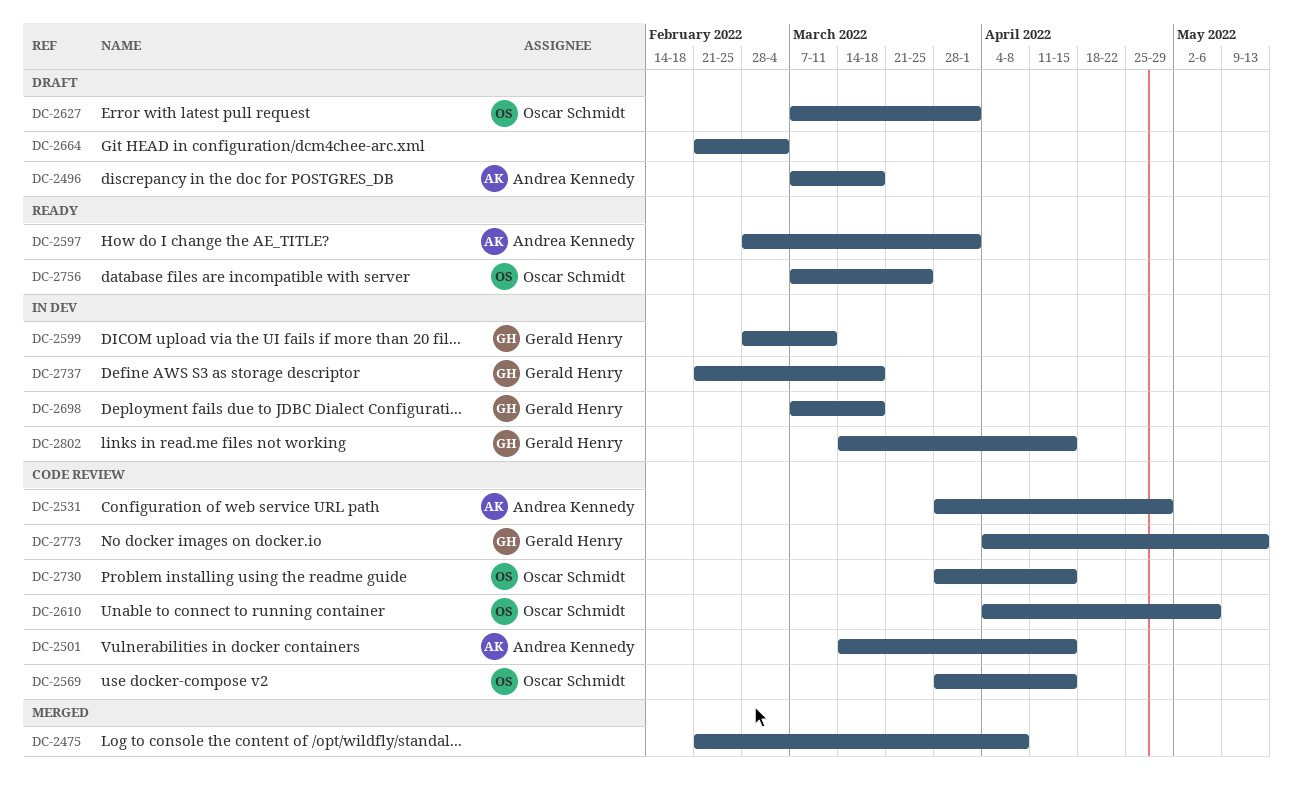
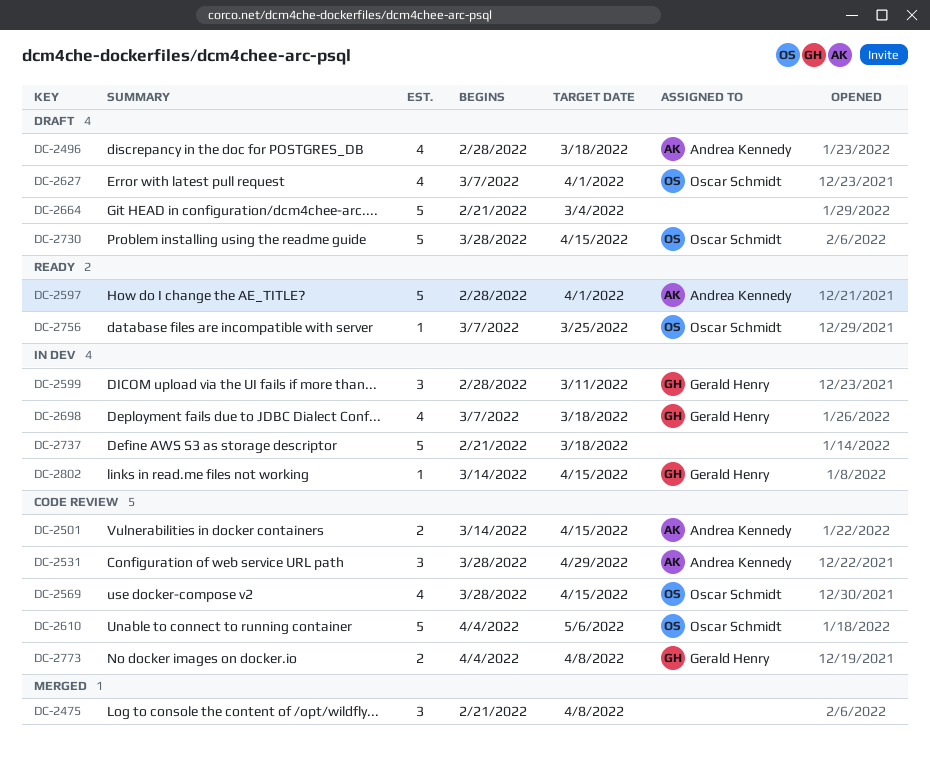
DC-2496, start: Mar 7 -> Feb 28
DC-2730, status: Code review -> Draft
DC-2737, owner: Gerald Henry -> none
DC-2773, due: May 13 -> Apr 8

